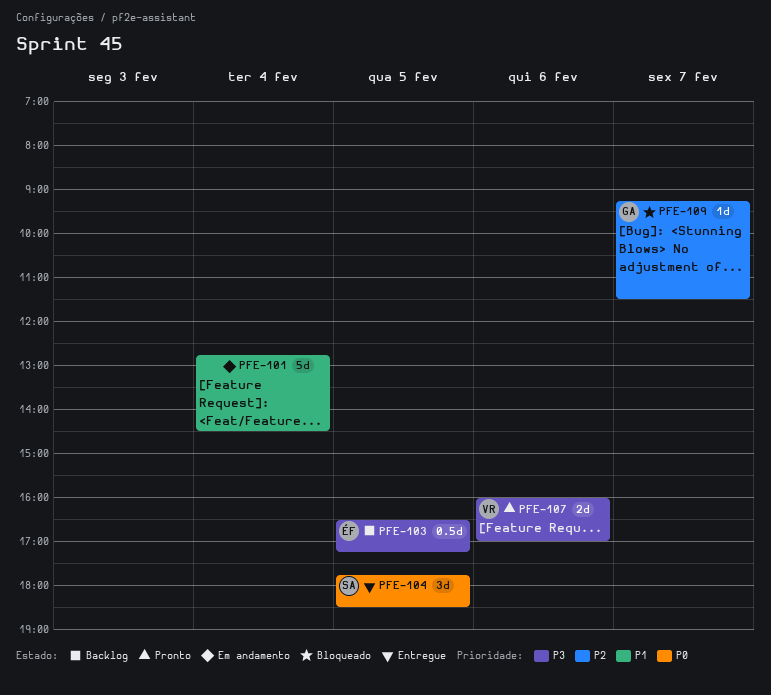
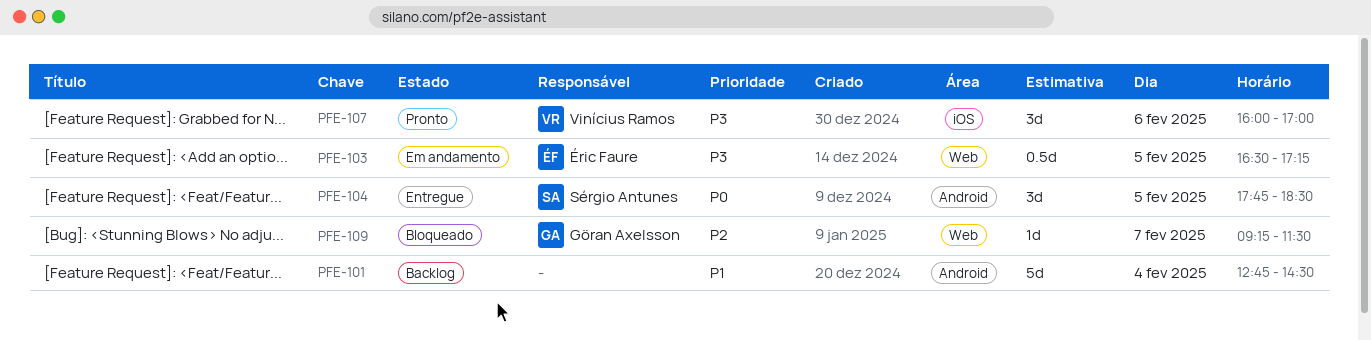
PFE-101, status: Em andamento -> Backlog
PFE-103, status: Backlog -> Em andamento
PFE-107, estimate: 2d -> 3d

